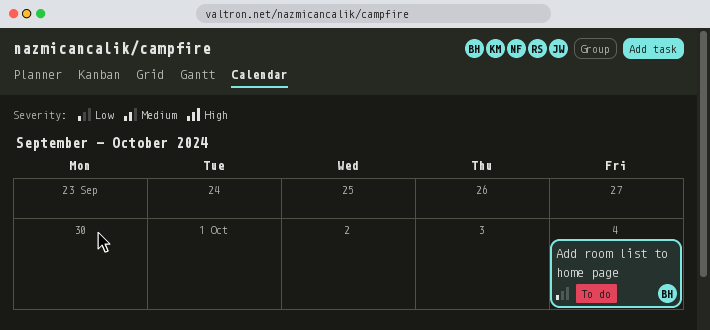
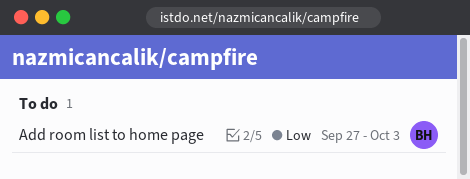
Add room list to home page, due: Oct 4 -> Oct 3

